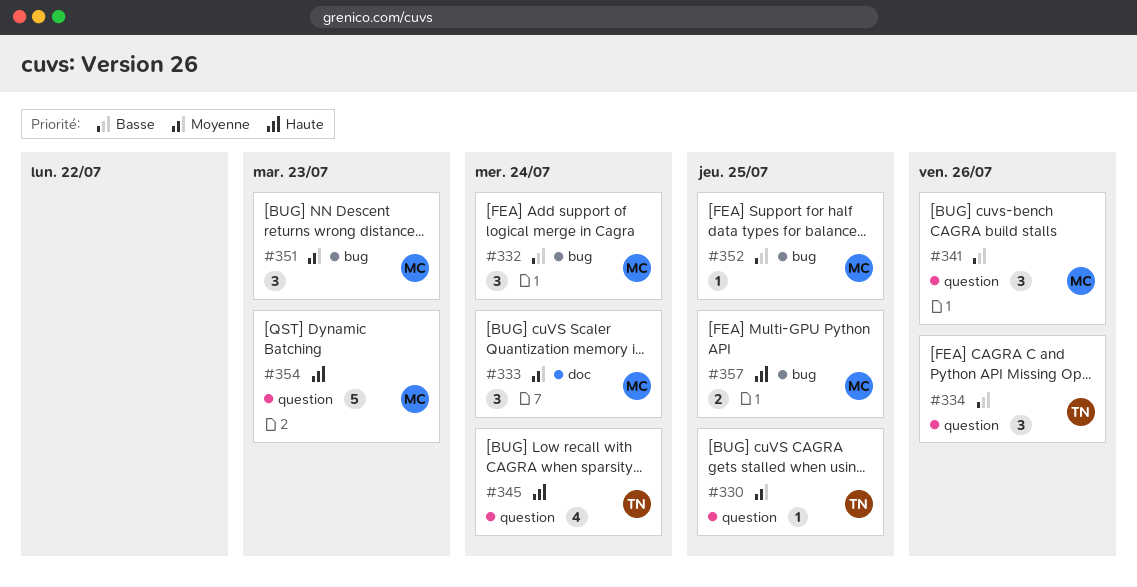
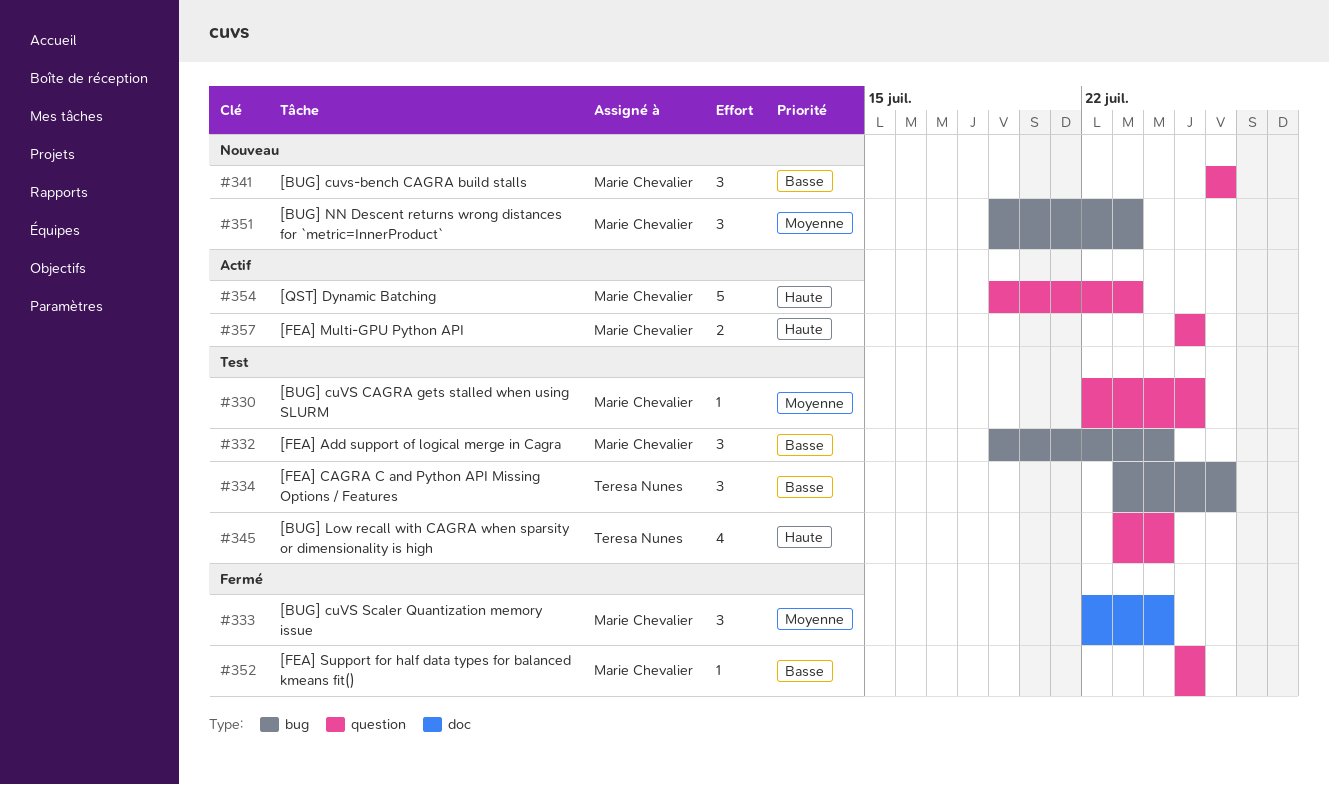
#330, owner: Teresa Nunes -> Marie Chevalier
#334, label: question -> bug
#352, label: bug -> question
#357, label: bug -> question

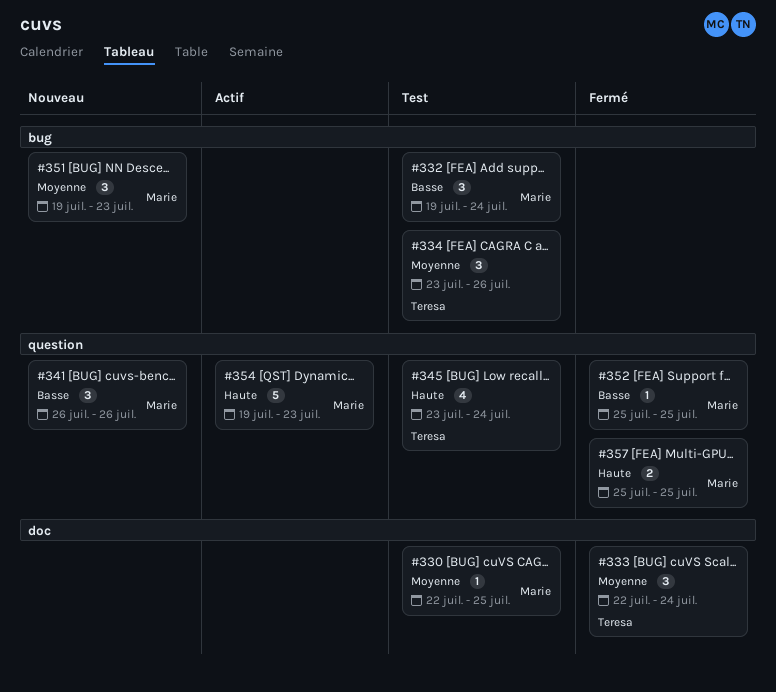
#330, label: question -> doc
#333, owner: Marie Chevalier -> Teresa Nunes
#334, priority: Basse -> Moyenne
#357, status: Actif -> Fermé

